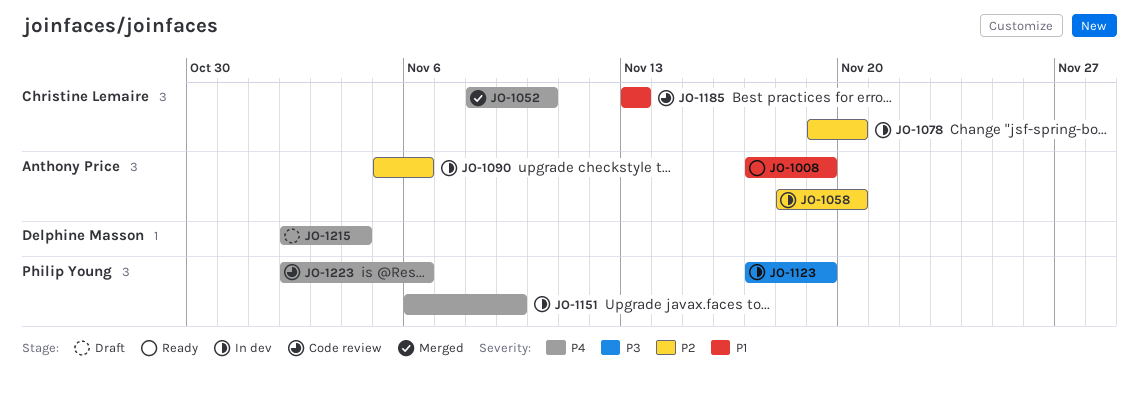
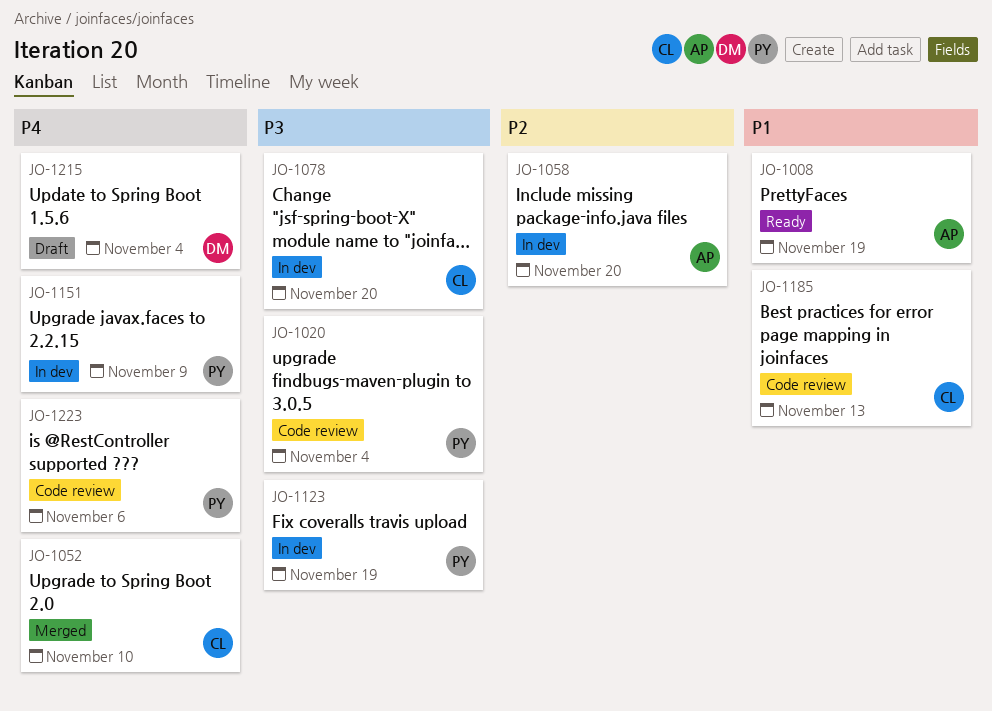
JO-1020: none -> present
JO-1078, priority: P2 -> P3
JO-1090: present -> none

